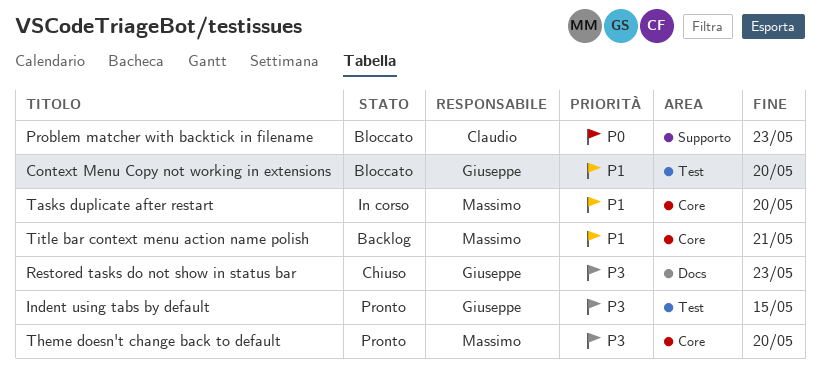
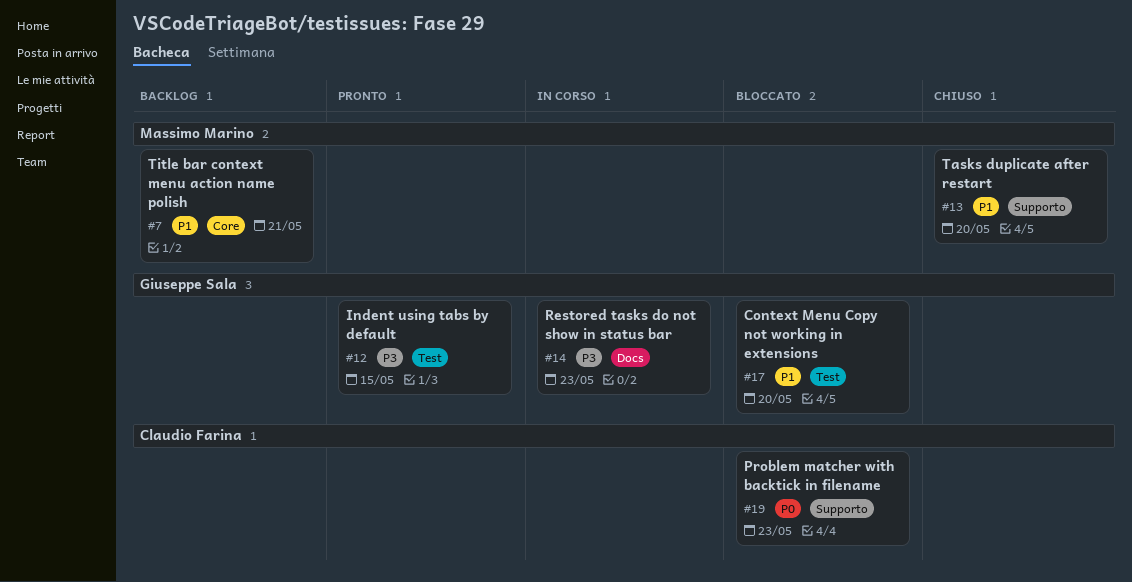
Restored tasks do not show in status bar, status: Chiuso -> In corso
Tasks duplicate after restart, status: In corso -> Chiuso
Tasks duplicate after restart, label: Core -> Supporto
Theme doesn't change back to default: present -> none

